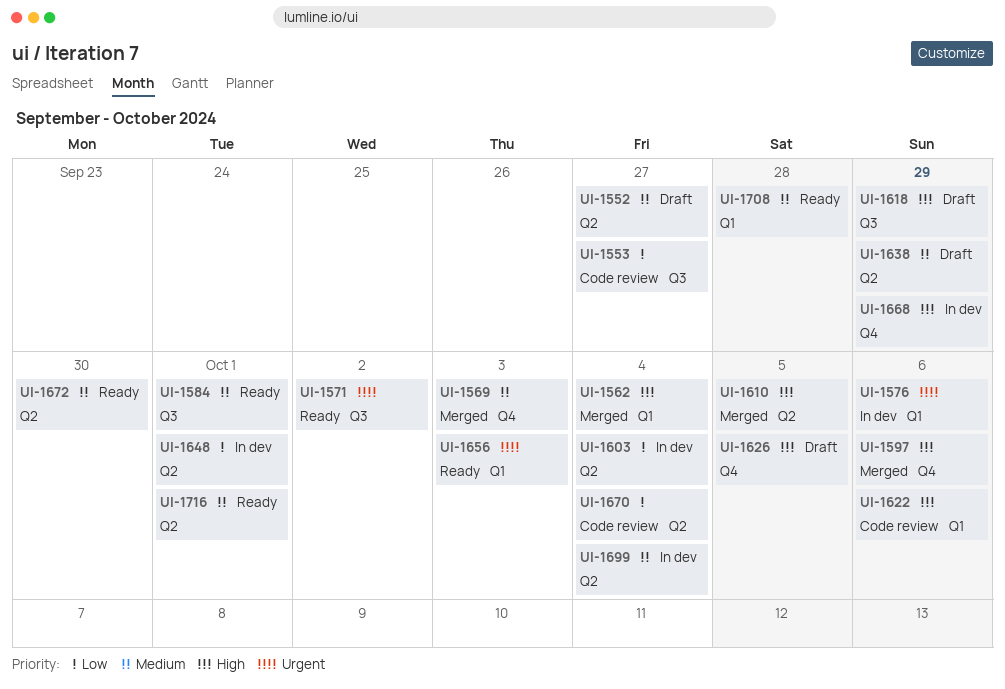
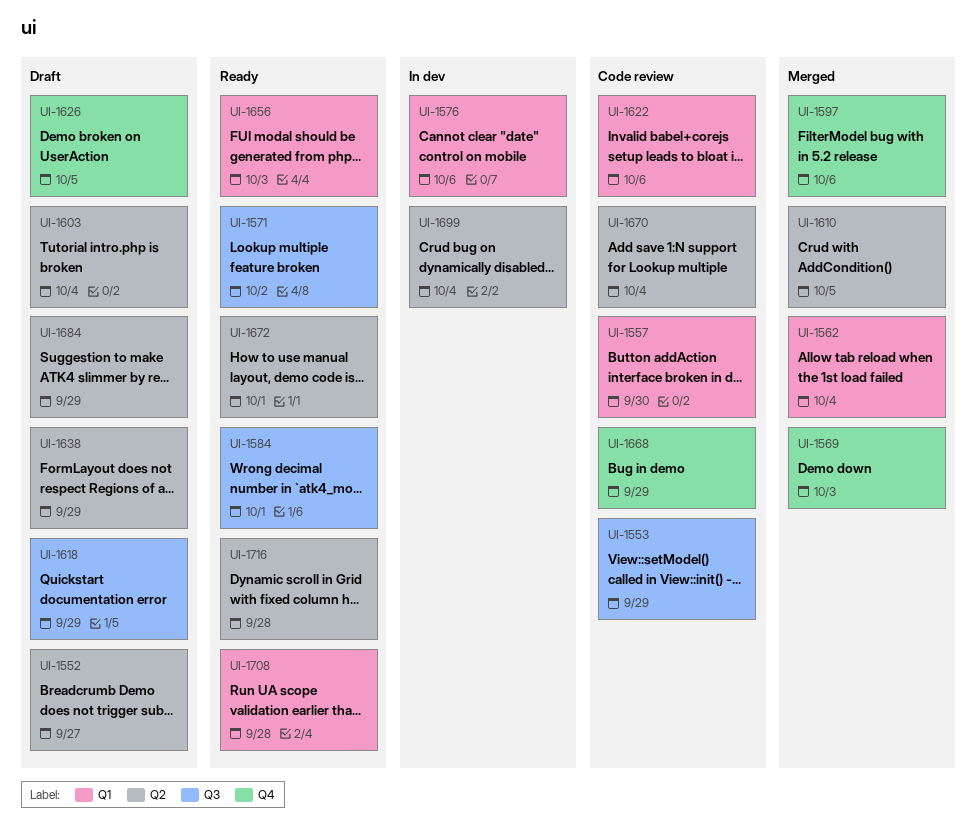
UI-1553, due: Sep 27 -> Sep 29
UI-1557: none -> present
UI-1603, status: In dev -> Draft
UI-1648: present -> none
UI-1668, status: In dev -> Code review
UI-1672, due: Sep 30 -> Oct 1
UI-1684: none -> present
UI-1716, due: Oct 1 -> Sep 28

